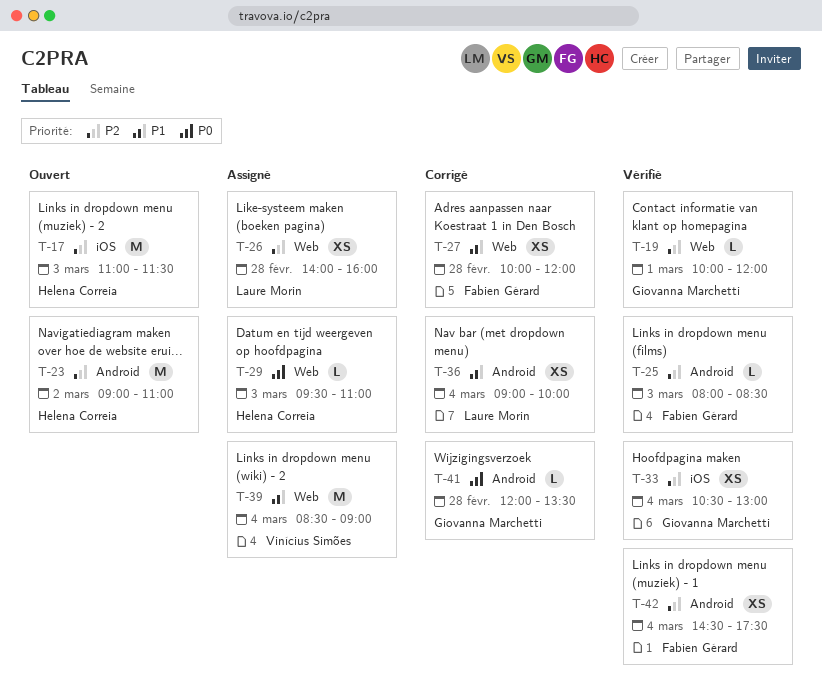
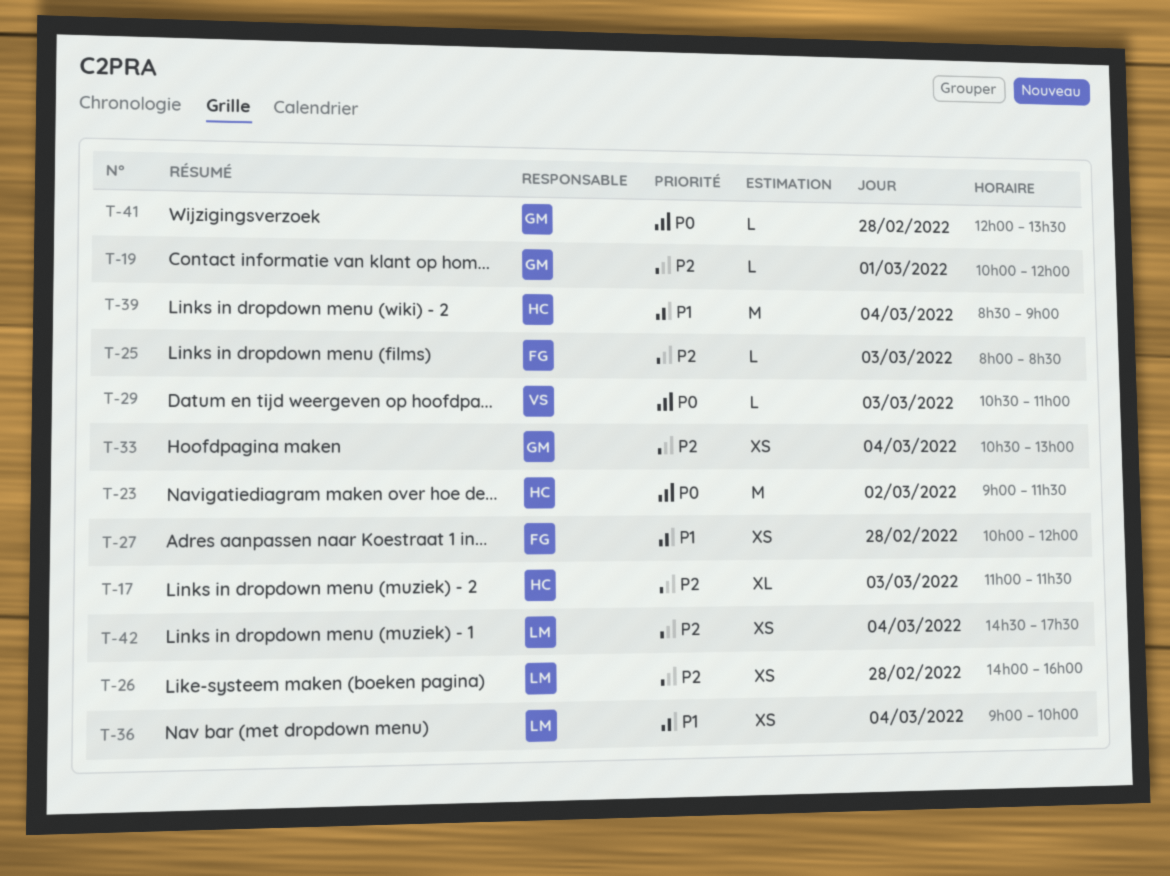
T-17, estimate: M -> XL
T-23, priority: P2 -> P0
T-23, ends: 11:00 -> 11:30
T-29, owner: Helena Correia -> Vinícius Simões
T-29, begins: 09:30 -> 10:30
T-39, owner: Vinícius Simões -> Helena Correia
T-42, owner: Fabien Gérard -> Laure Morin

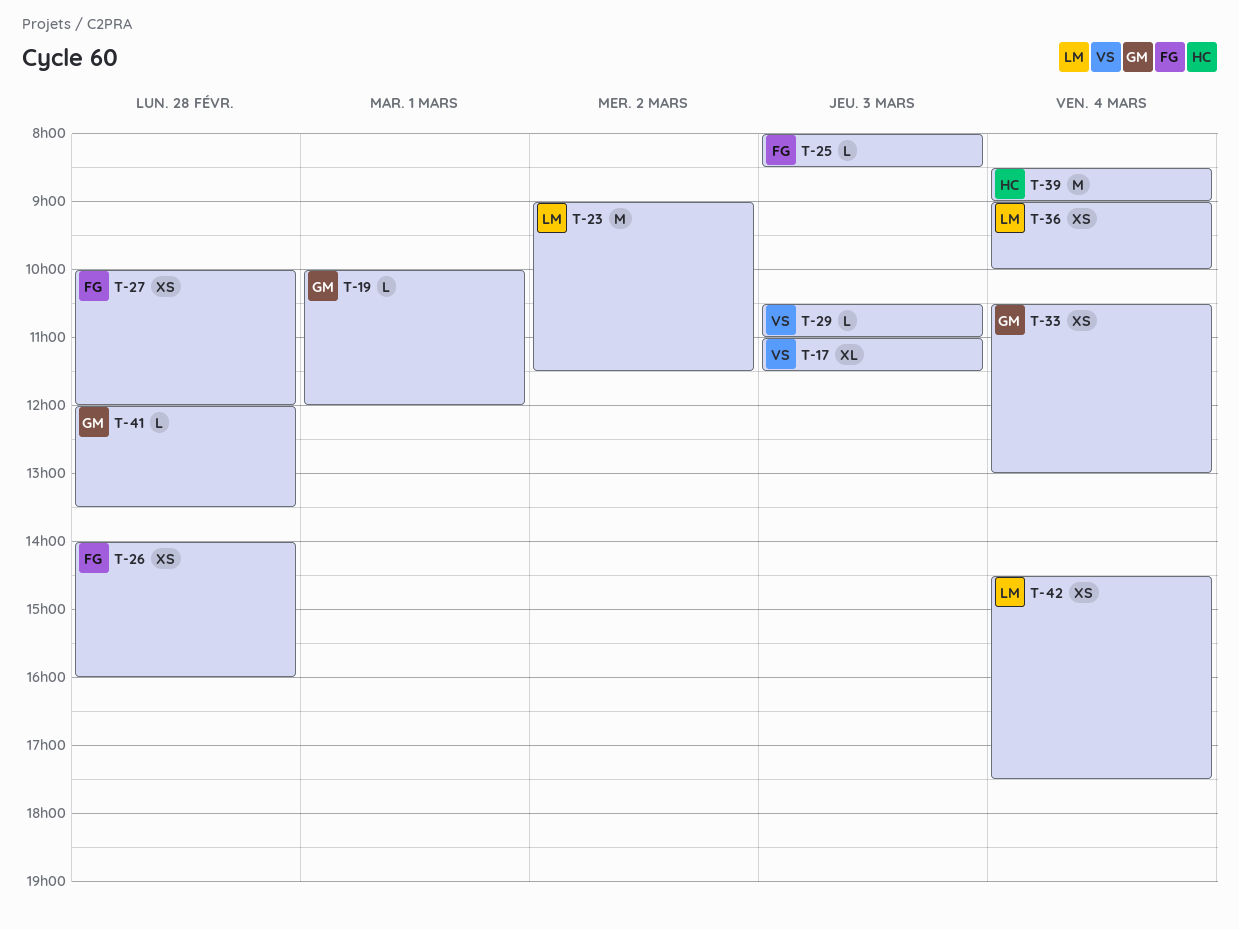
T-17, owner: HC -> VS
T-23, owner: HC -> LM
T-26, owner: LM -> FG

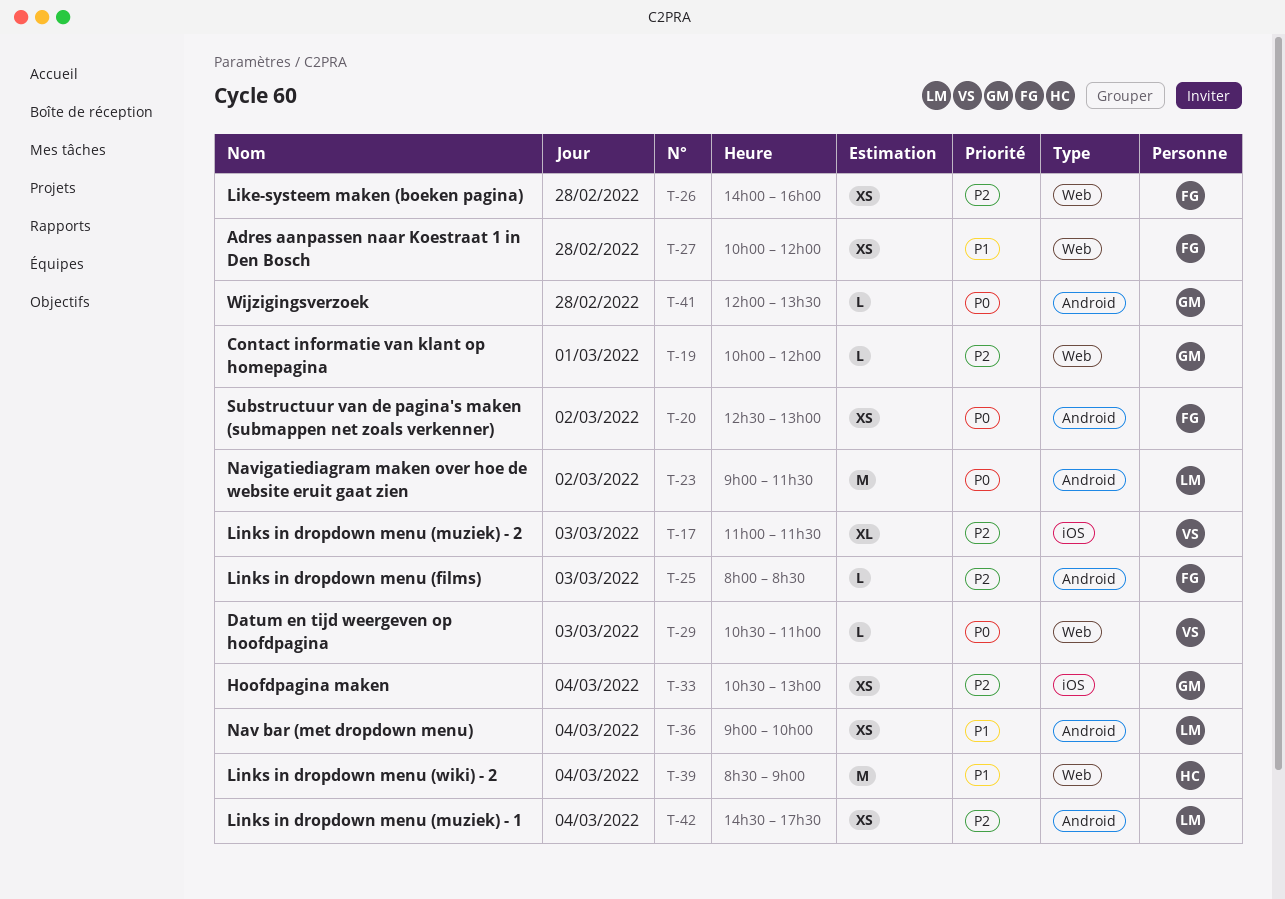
T-20: none -> present

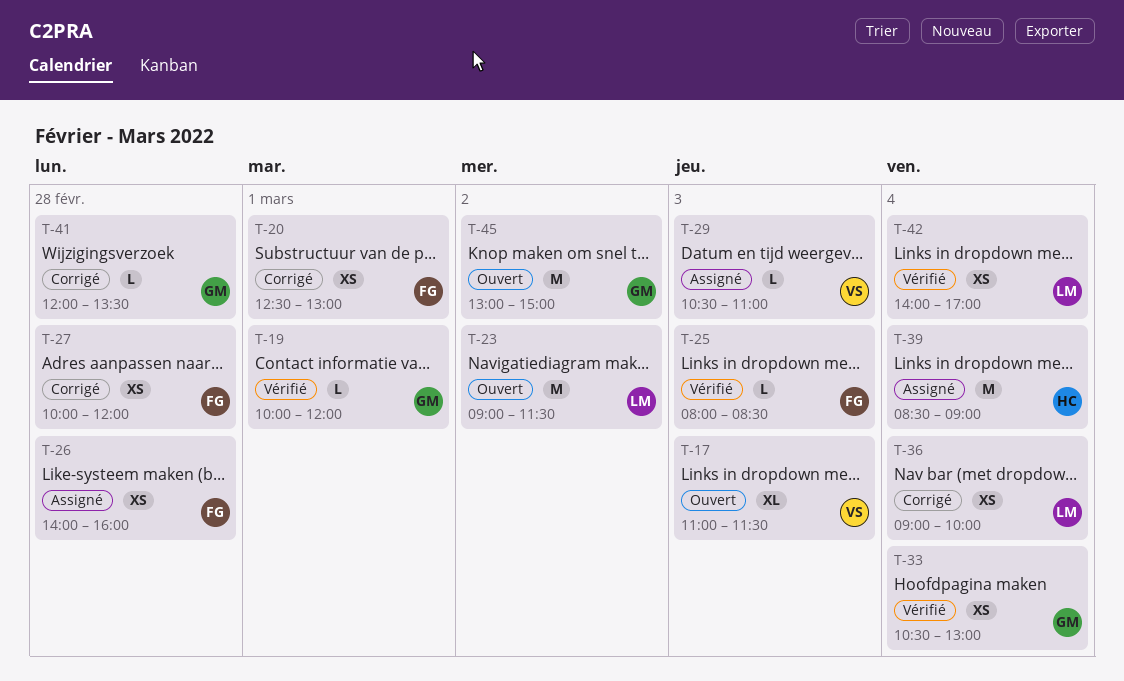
T-20, day: Mar 2 -> Mar 1
T-42, begins: 14:30 -> 14:00
T-42, ends: 17:30 -> 17:00
T-45: none -> present

